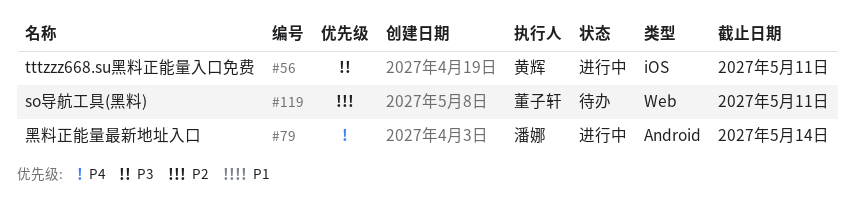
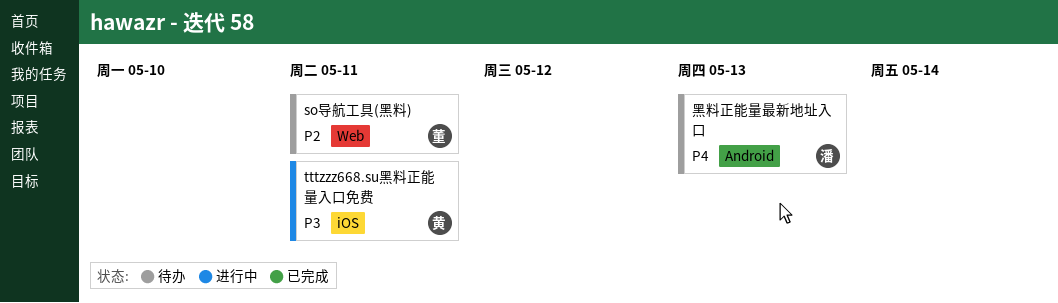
黑料正能量最新地址入口, status: 进行中 -> 待办
黑料正能量最新地址入口, due: May 14 -> May 13

